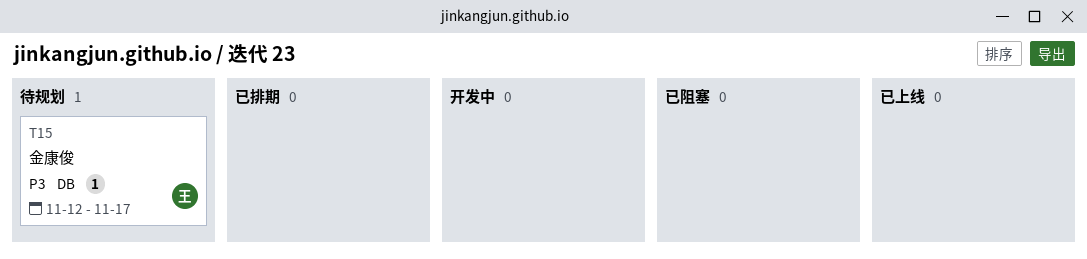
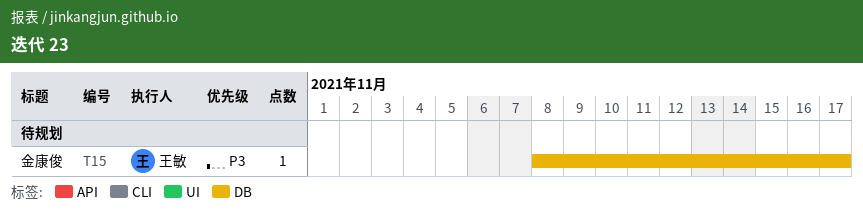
T15, start: Nov 12 -> Nov 8

